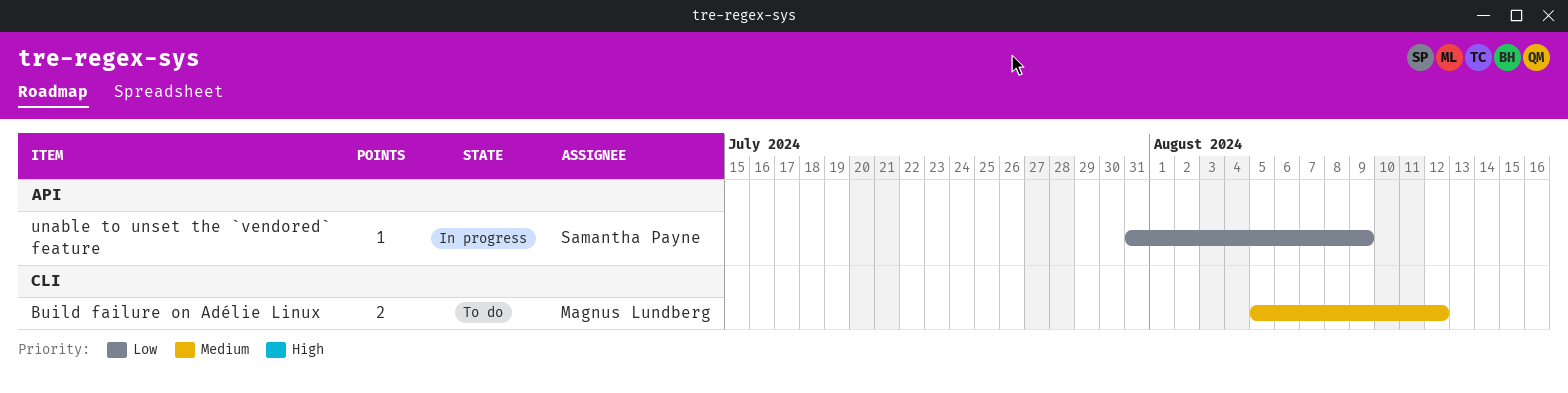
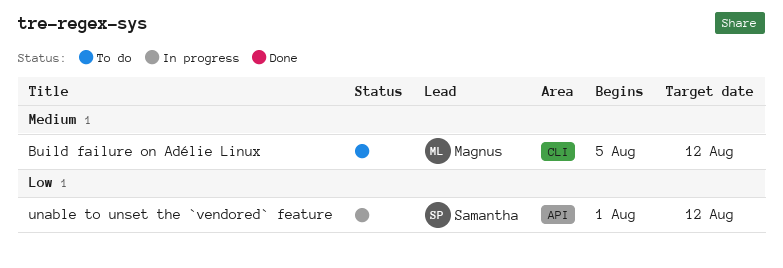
unable to unset the `vendored` feature, start: Jul 31 -> Aug 1
unable to unset the `vendored` feature, due: Aug 9 -> Aug 12

